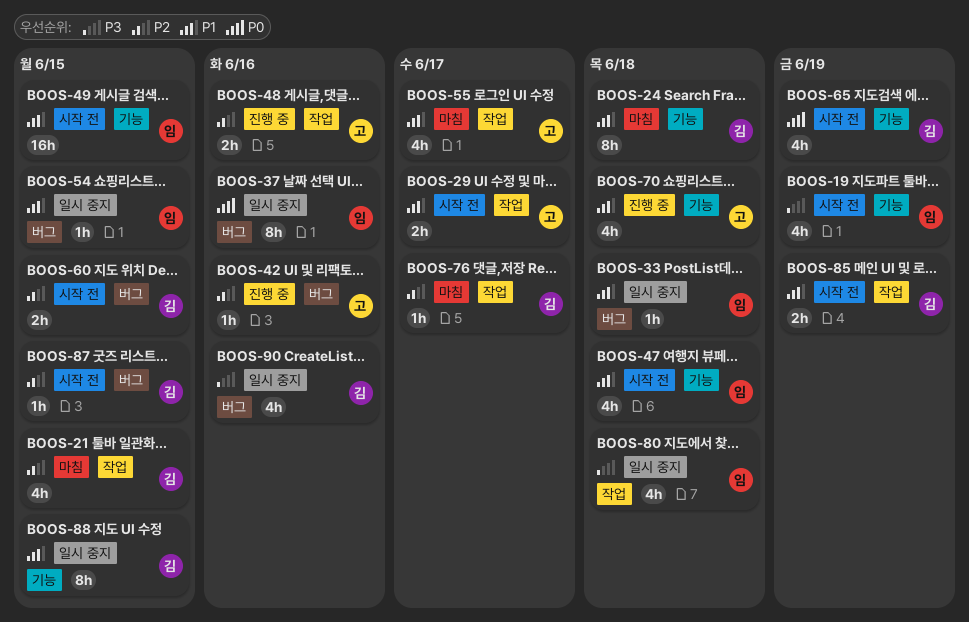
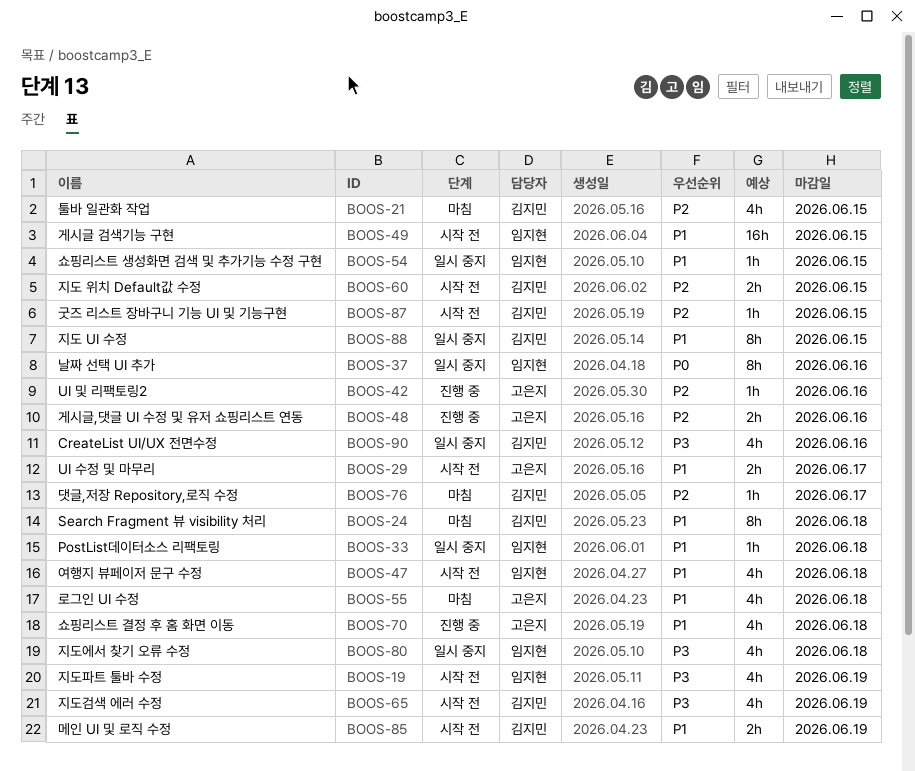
BOOS-55, due: Jun 17 -> Jun 18
BOOS-65, priority: P0 -> P3

